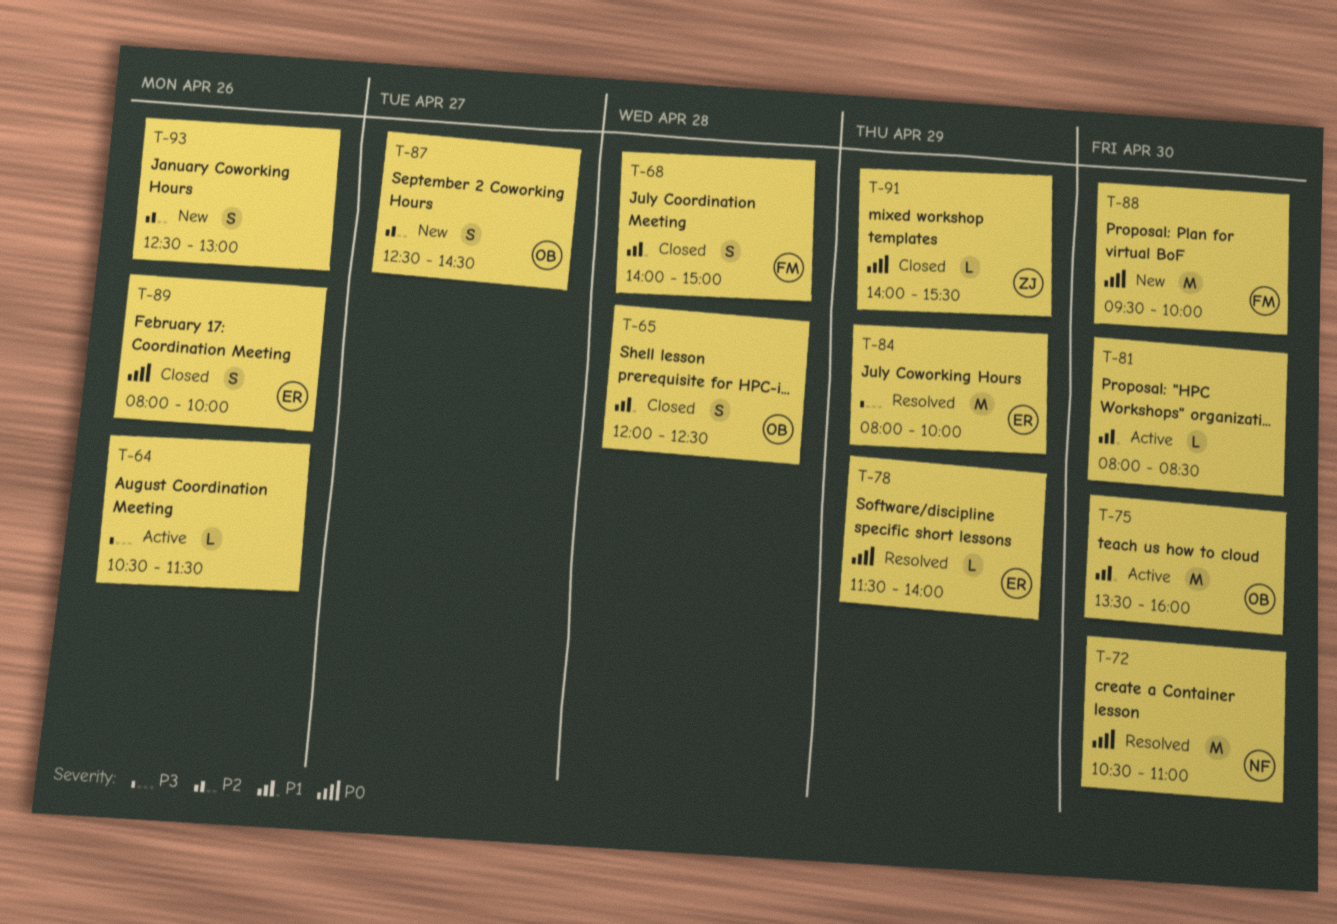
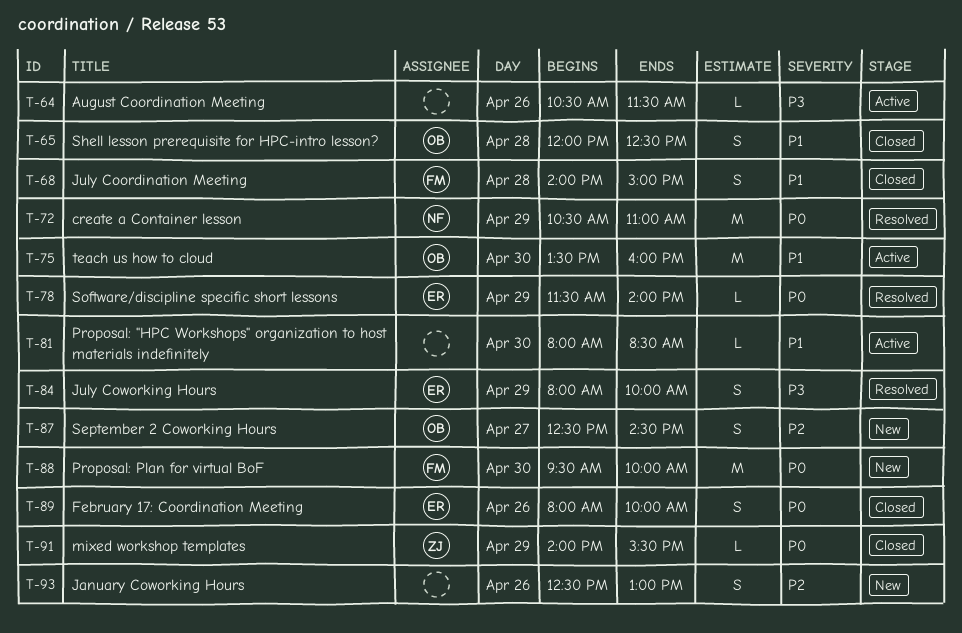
T-72, day: Apr 30 -> Apr 29
T-84, estimate: M -> S

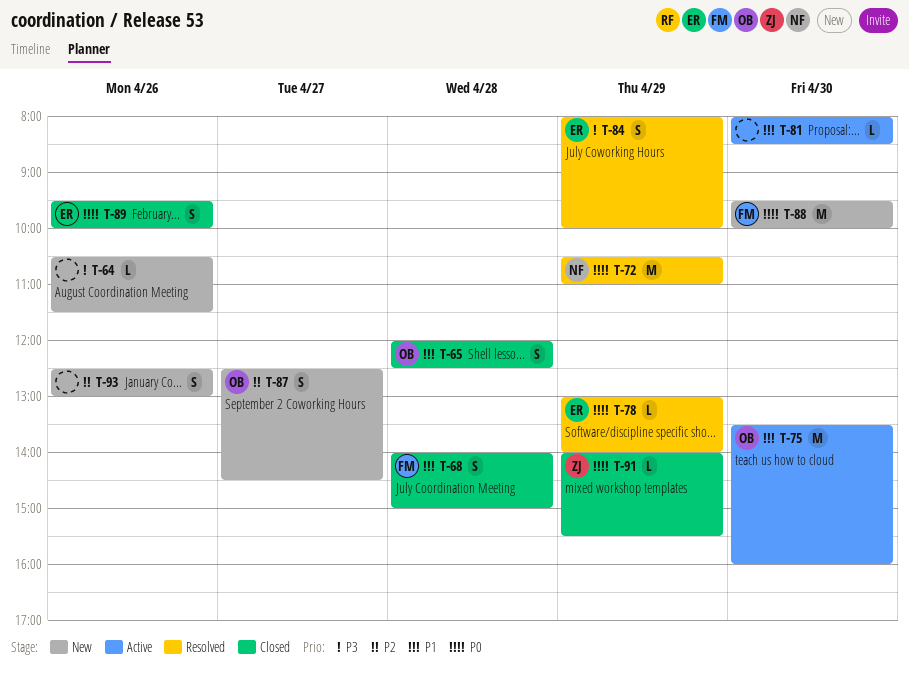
T-64, status: Active -> New
T-78, begins: 11:30 -> 13:00
T-89, begins: 08:00 -> 09:30

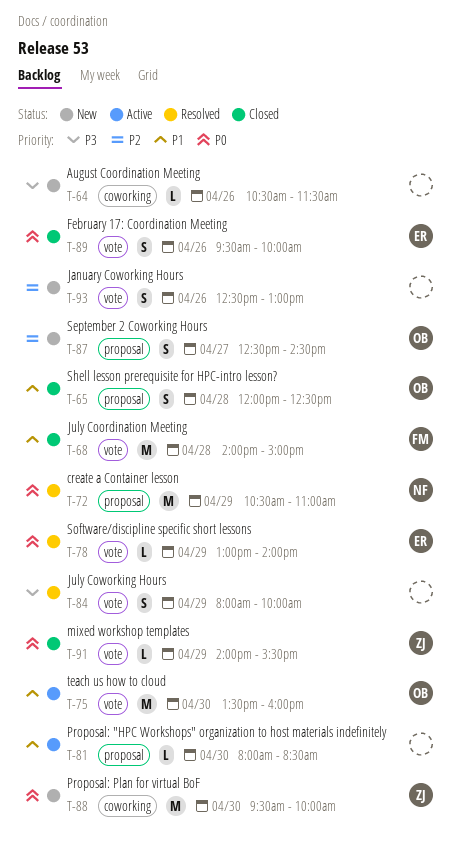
T-68, estimate: S -> M
T-84, owner: ER -> none
T-88, owner: FM -> ZJ

